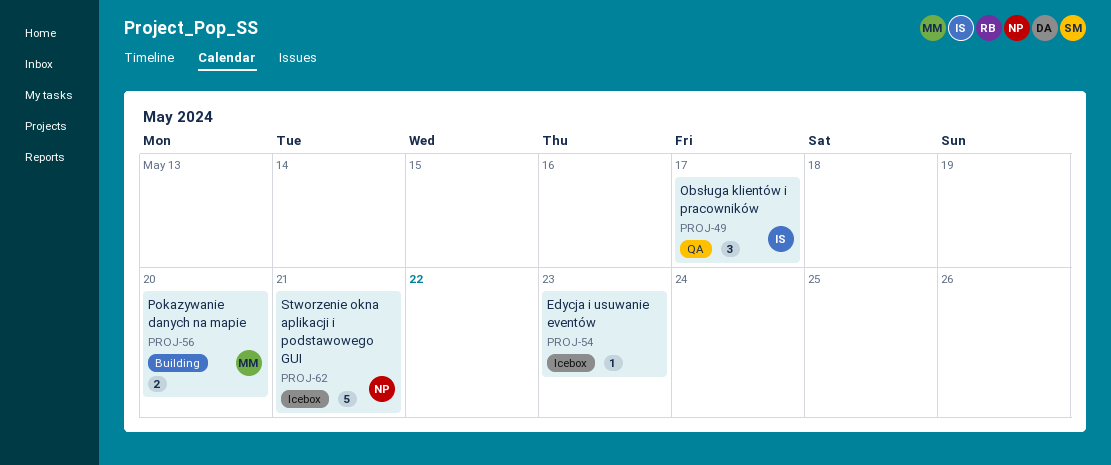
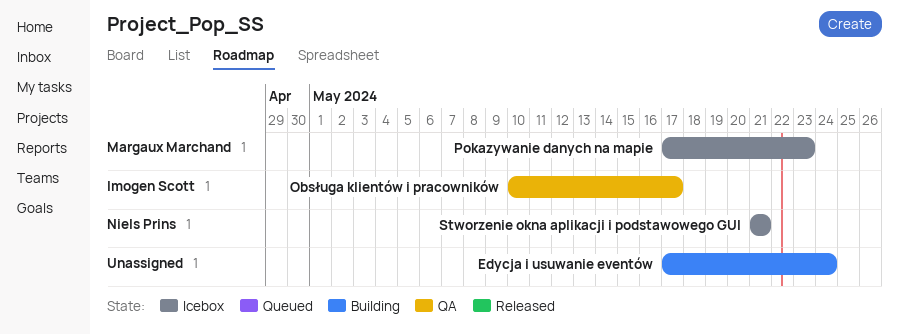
Edycja i usuwanie eventów, status: Icebox -> Building
Edycja i usuwanie eventów, due: May 23 -> May 24
Pokazywanie danych na mapie, status: Building -> Icebox
Pokazywanie danych na mapie, due: May 20 -> May 23

